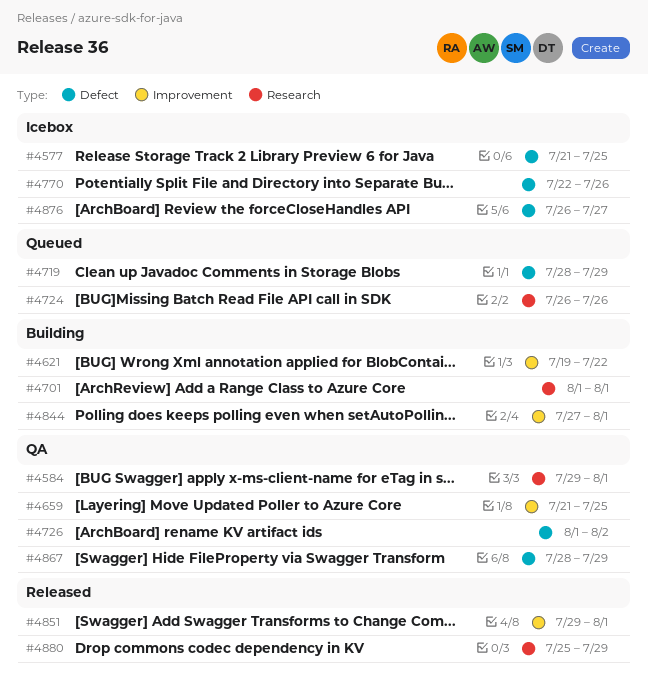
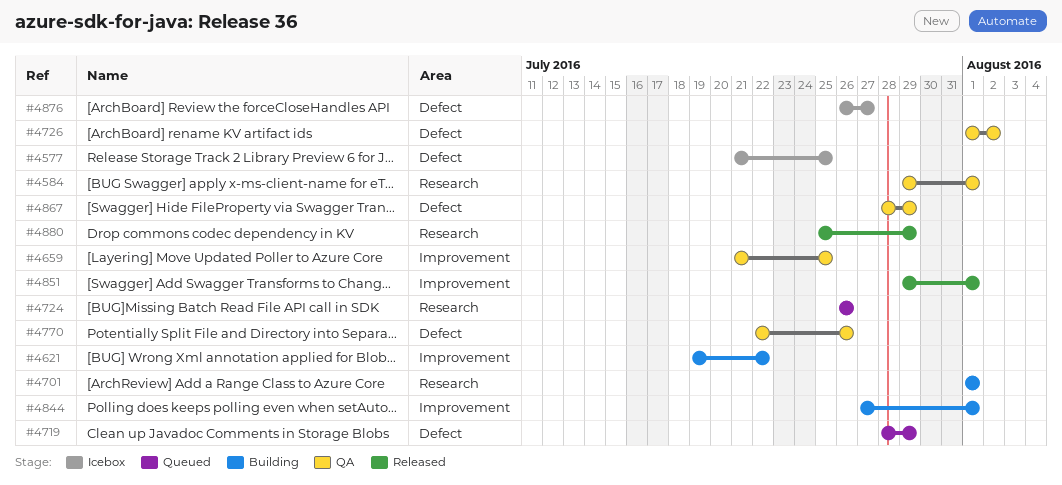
#4770, status: Icebox -> QA

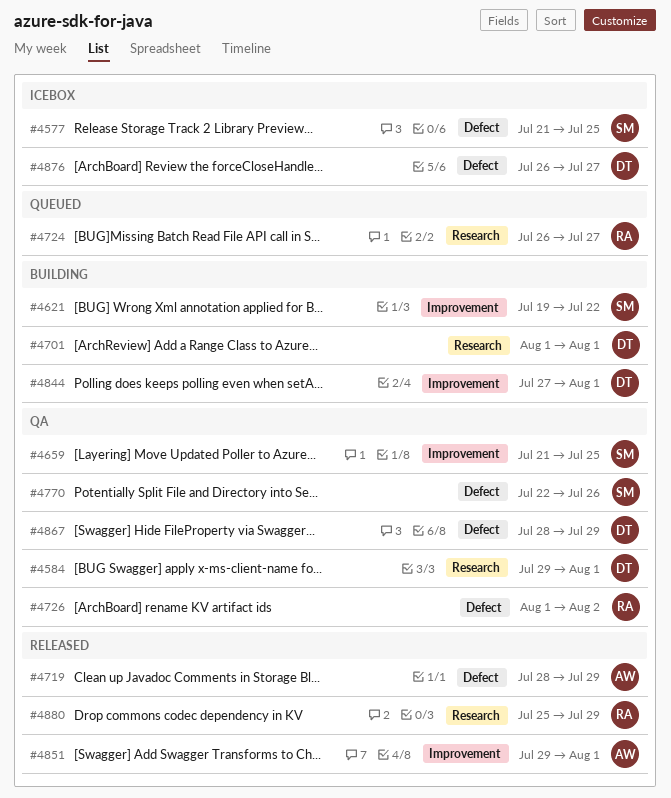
#4719, status: Queued -> Released
#4724, due: Jul 26 -> Jul 27

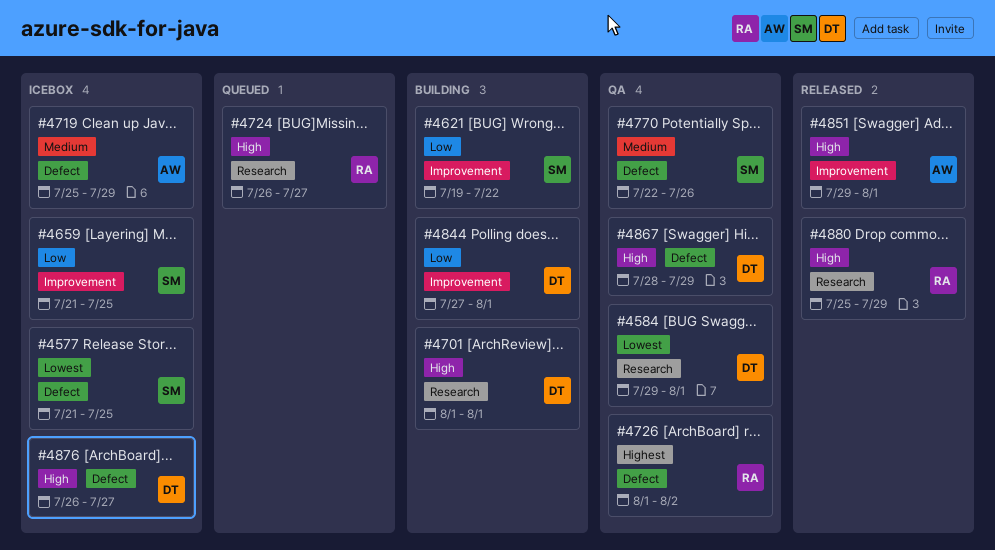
#4659, status: QA -> Icebox
#4719, status: Released -> Icebox
#4719, start: Jul 28 -> Jul 25

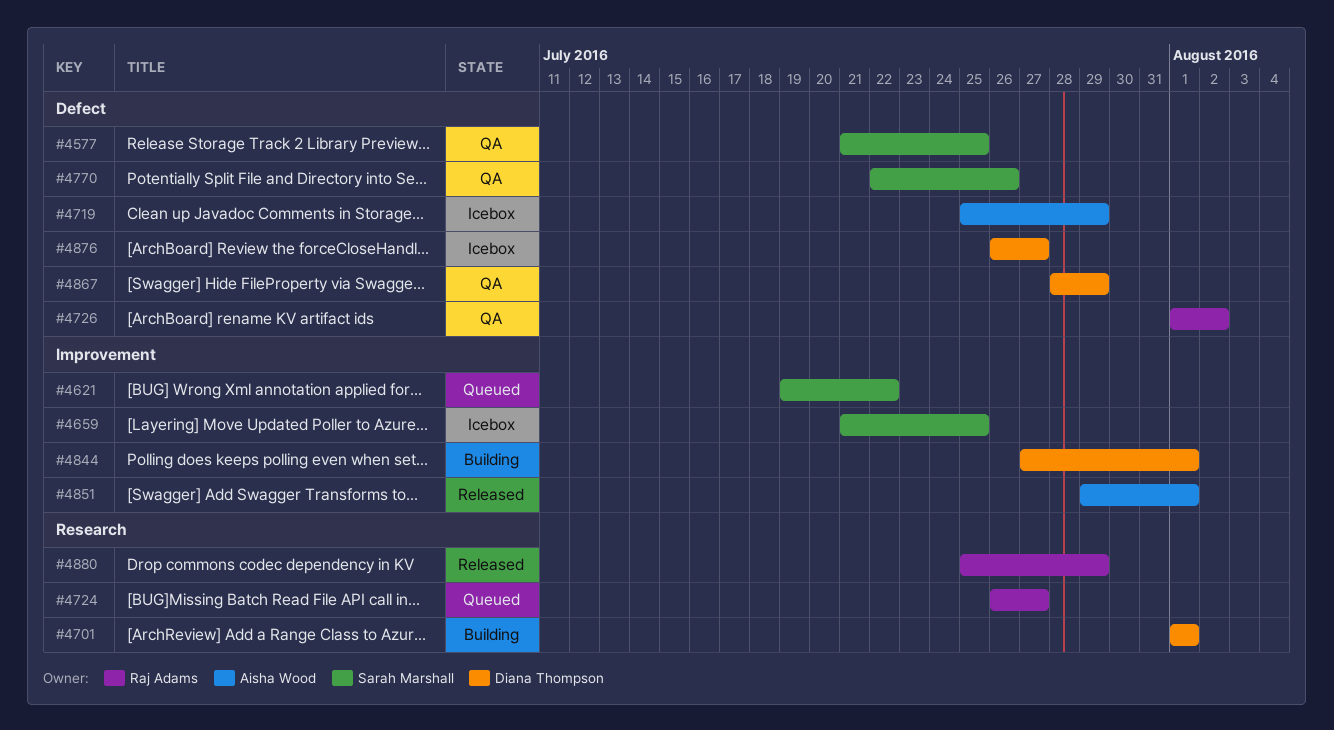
#4577, status: Icebox -> QA
#4584: present -> none
#4621, status: Building -> Queued

